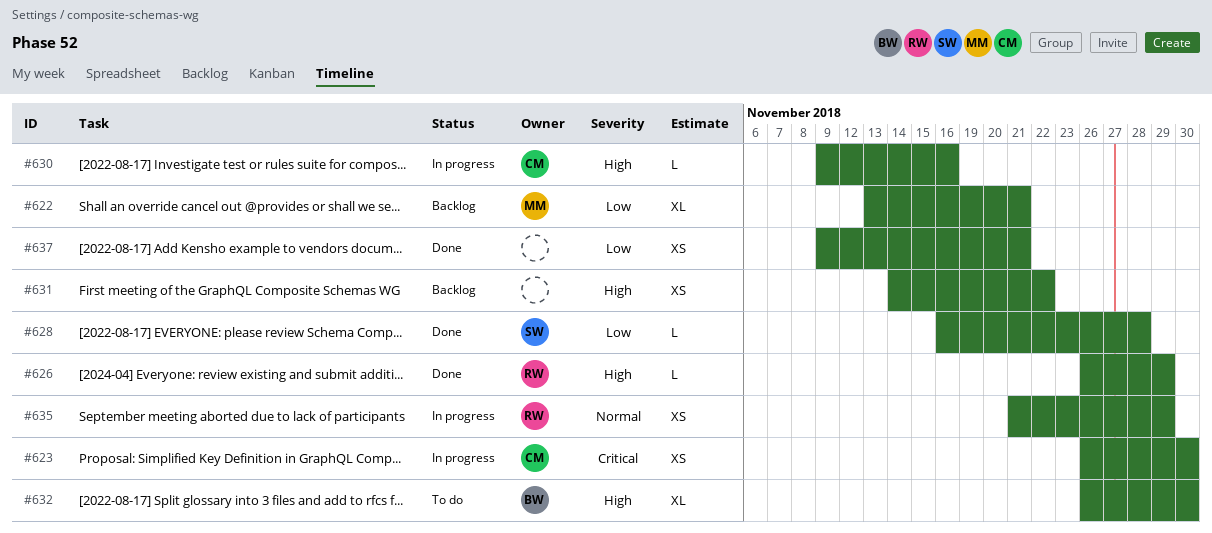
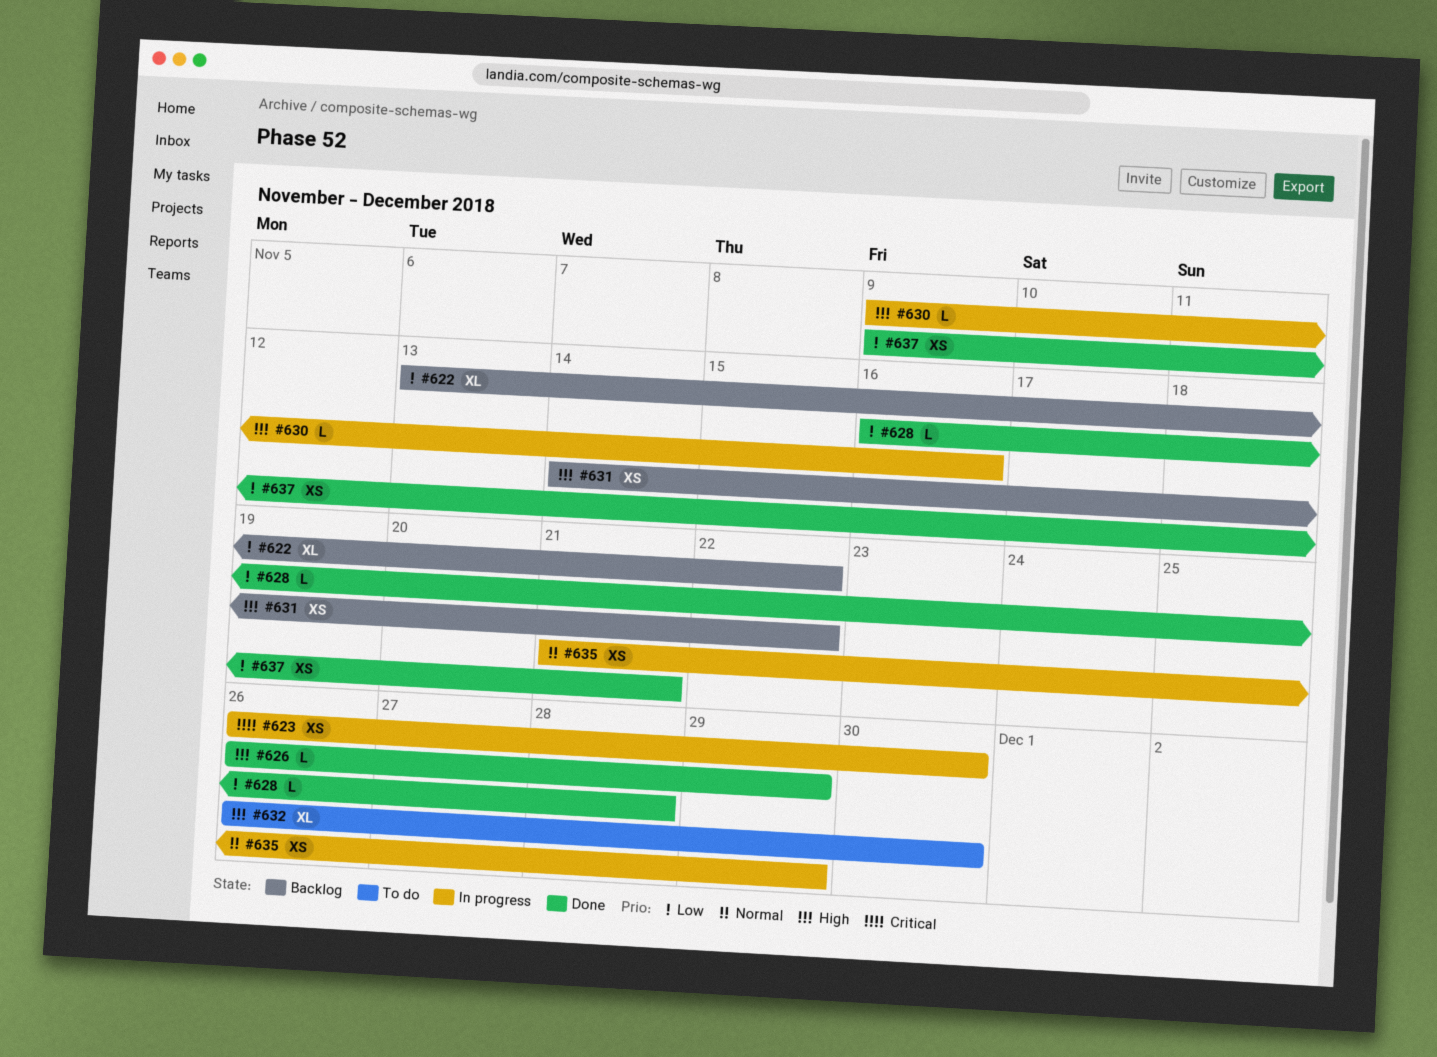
#622, due: Nov 21 -> Nov 22

